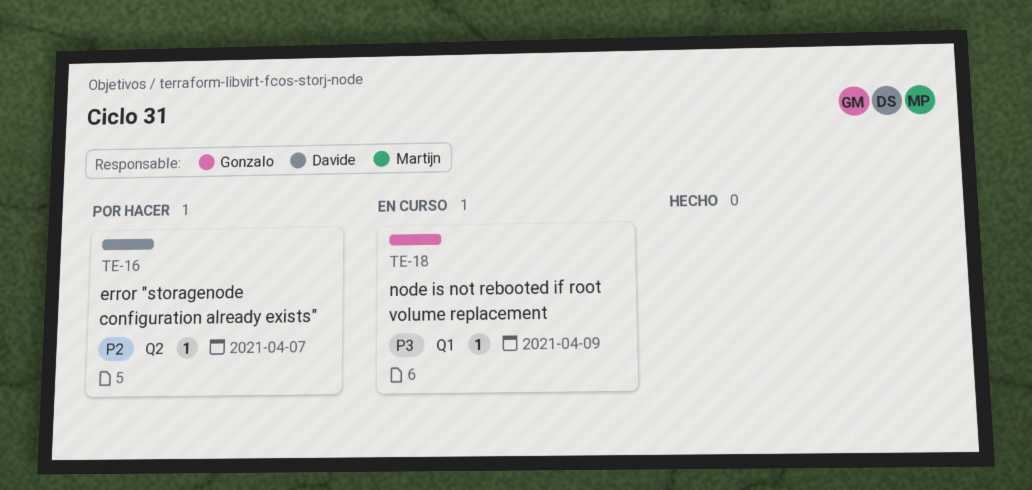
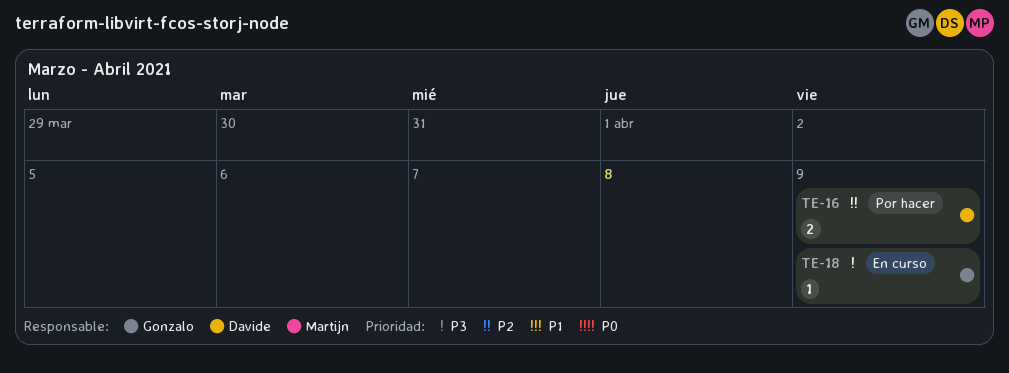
TE-16, estimate: 1 -> 2
TE-16, due: Apr 7 -> Apr 9

